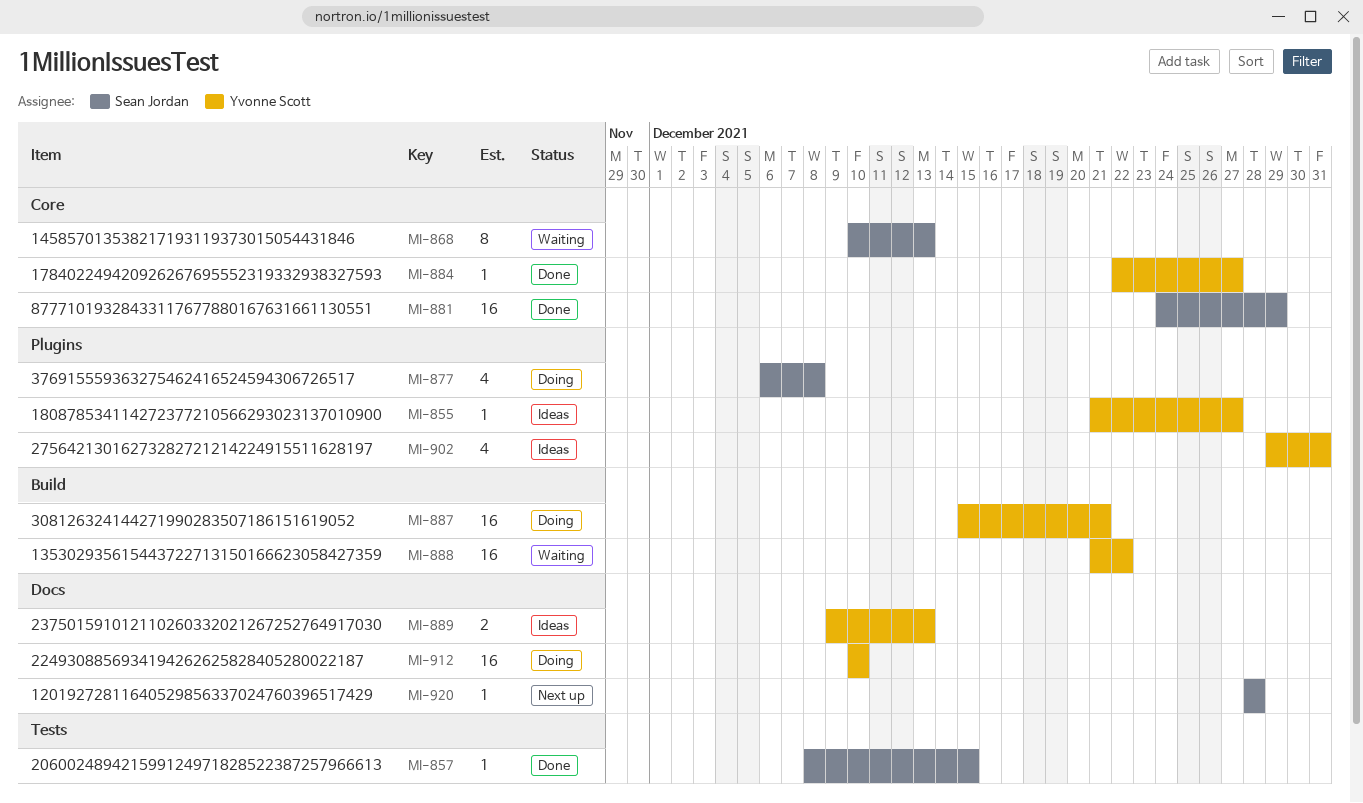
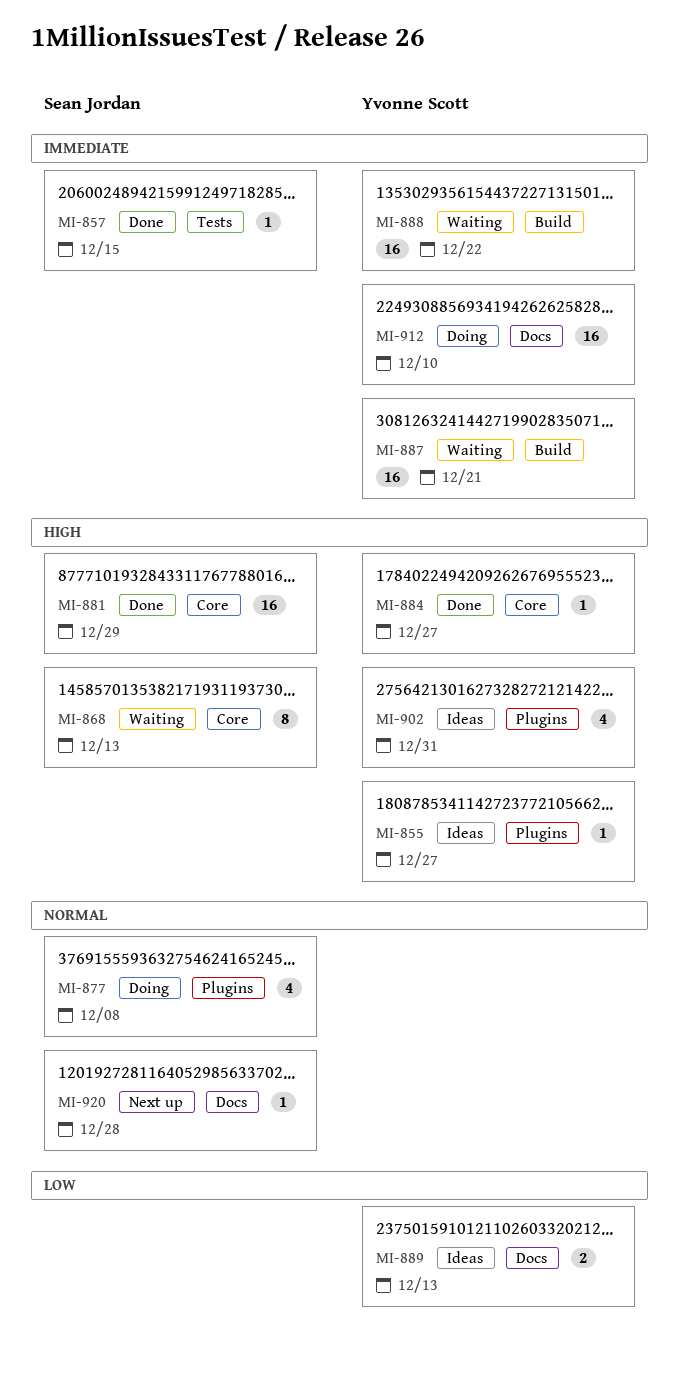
MI-887, status: Doing -> Waiting

